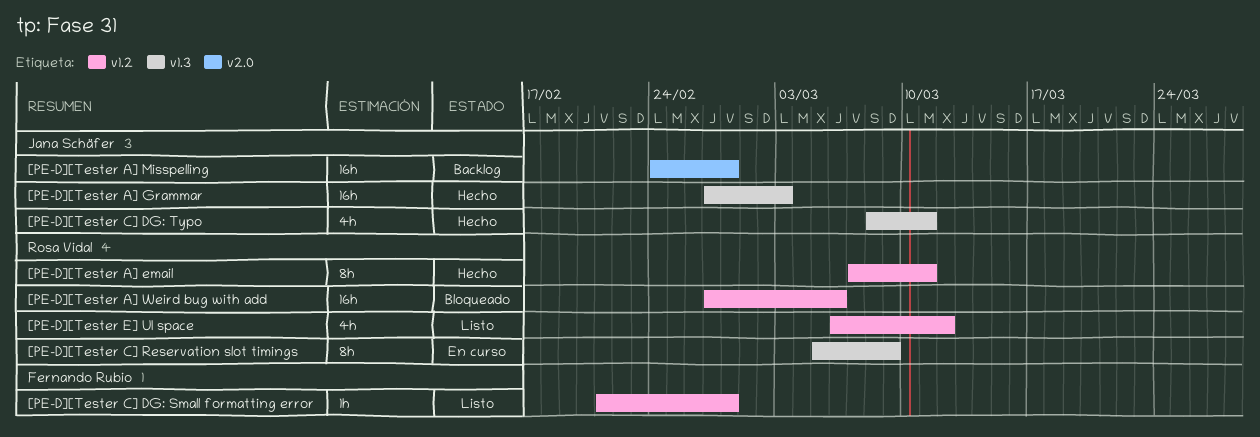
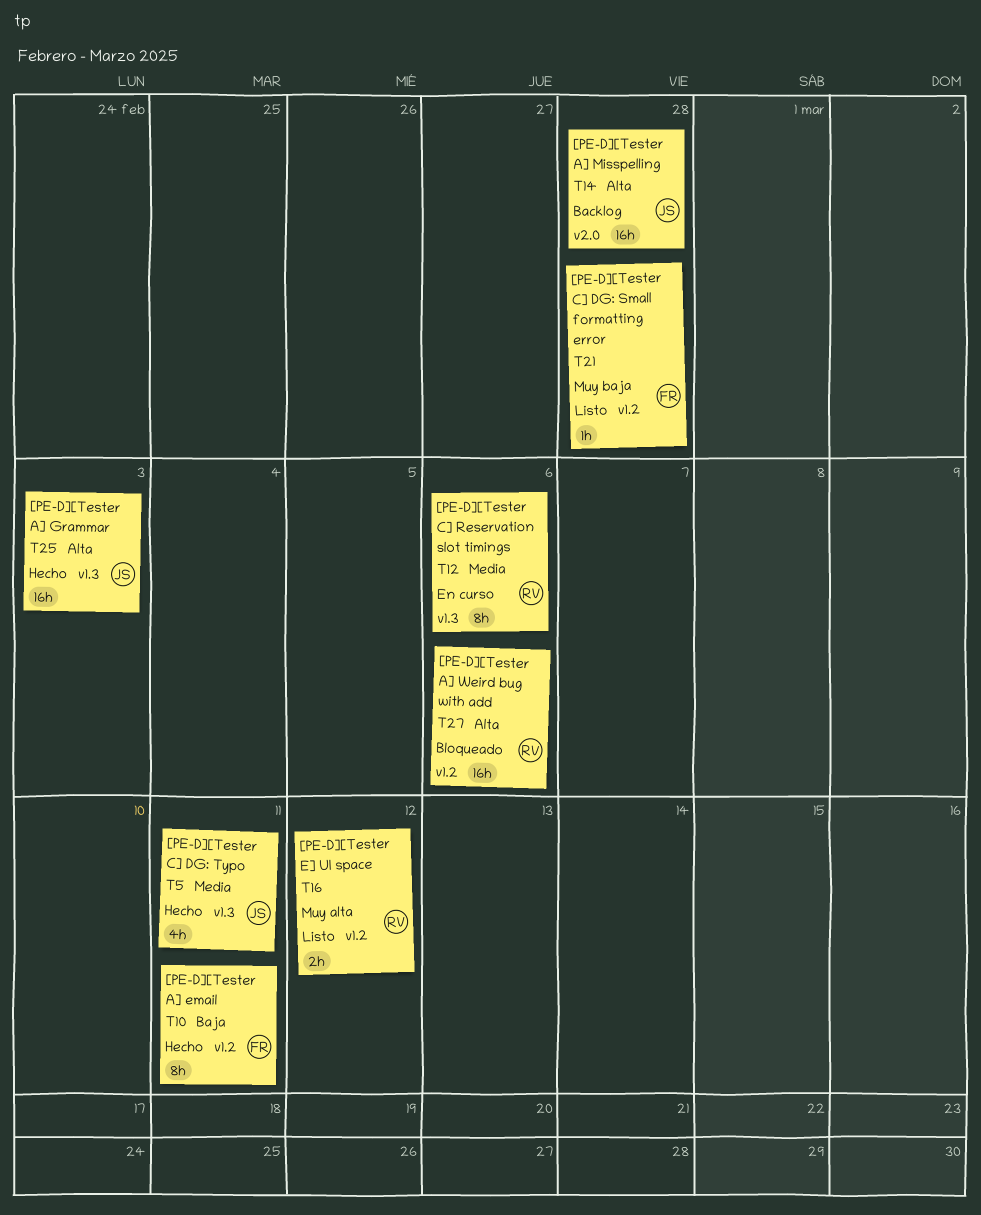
[PE-D][Tester A] email, owner: Rosa Vidal -> Fernando Rubio
[PE-D][Tester C] Reservation slot timings, due: Mar 9 -> Mar 6
[PE-D][Tester E] UI space, estimate: 4h -> 2h

